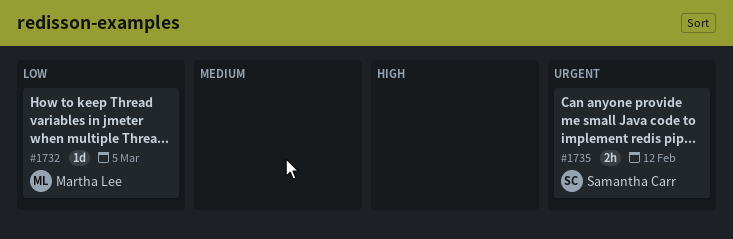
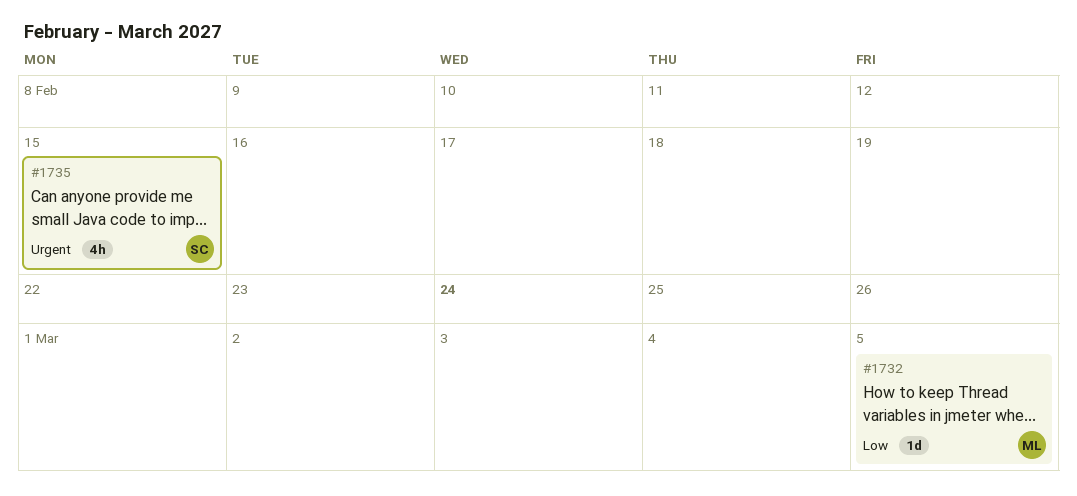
#1735, estimate: 2h -> 4h
#1735, due: Feb 12 -> Feb 15

